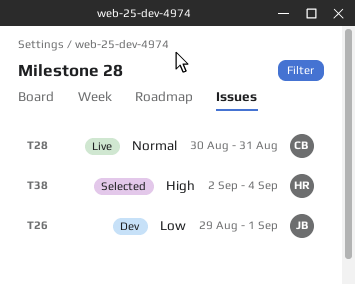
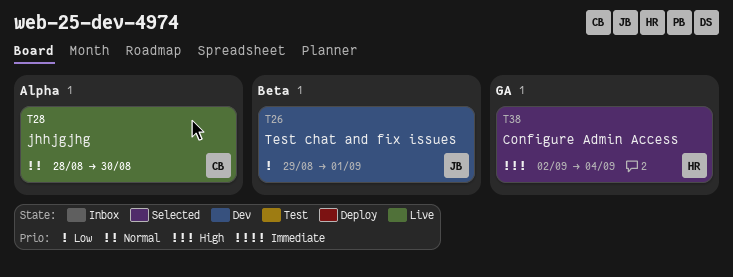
T28, start: Aug 30 -> Aug 28
T28, due: Aug 31 -> Aug 30

